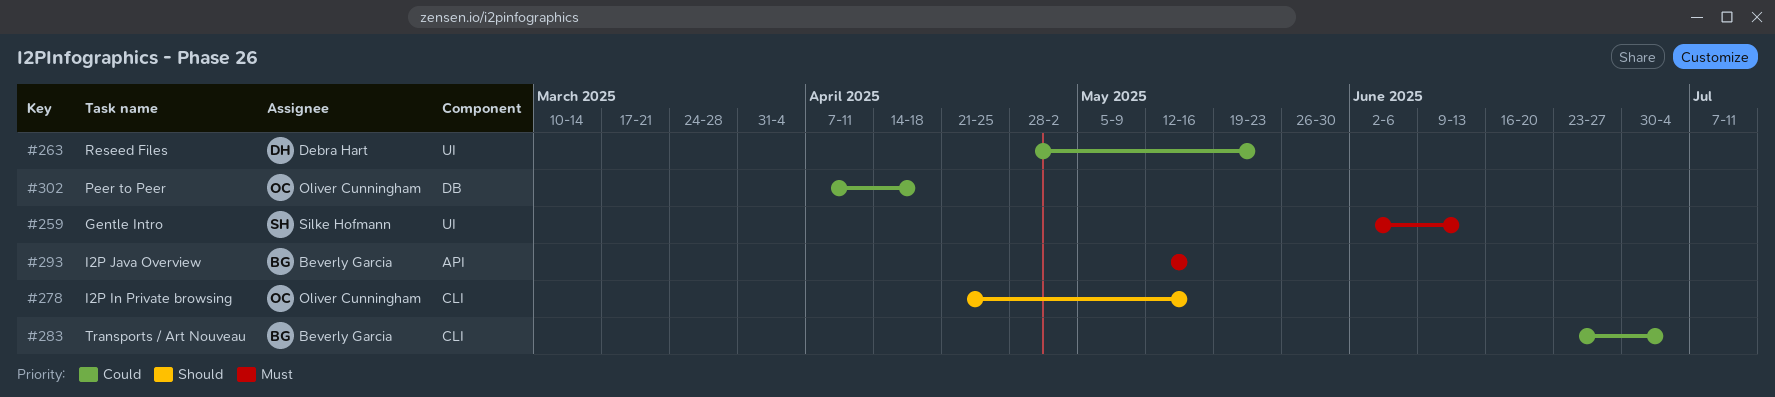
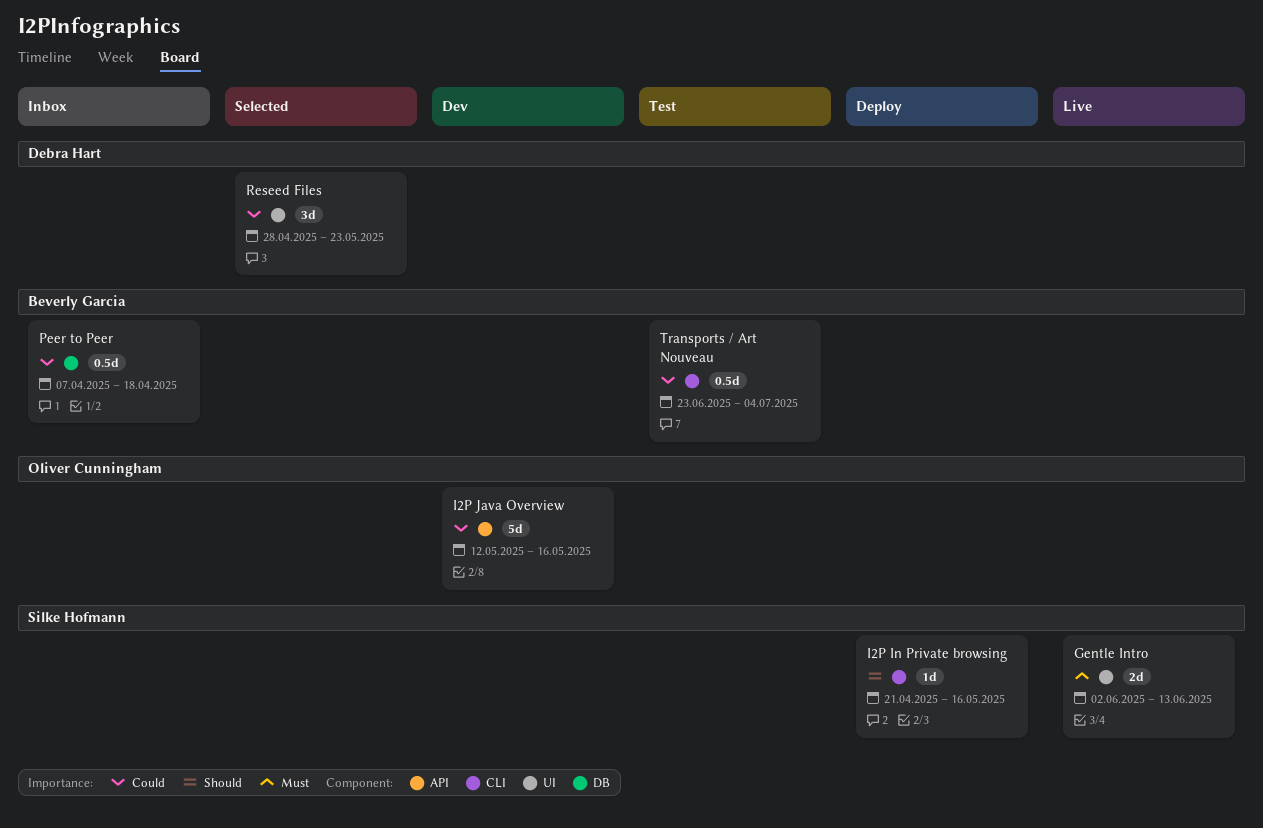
I2P In Private browsing, owner: Oliver Cunningham -> Silke Hofmann
I2P Java Overview, owner: Beverly Garcia -> Oliver Cunningham
I2P Java Overview, priority: Must -> Could
Peer to Peer, owner: Oliver Cunningham -> Beverly Garcia

